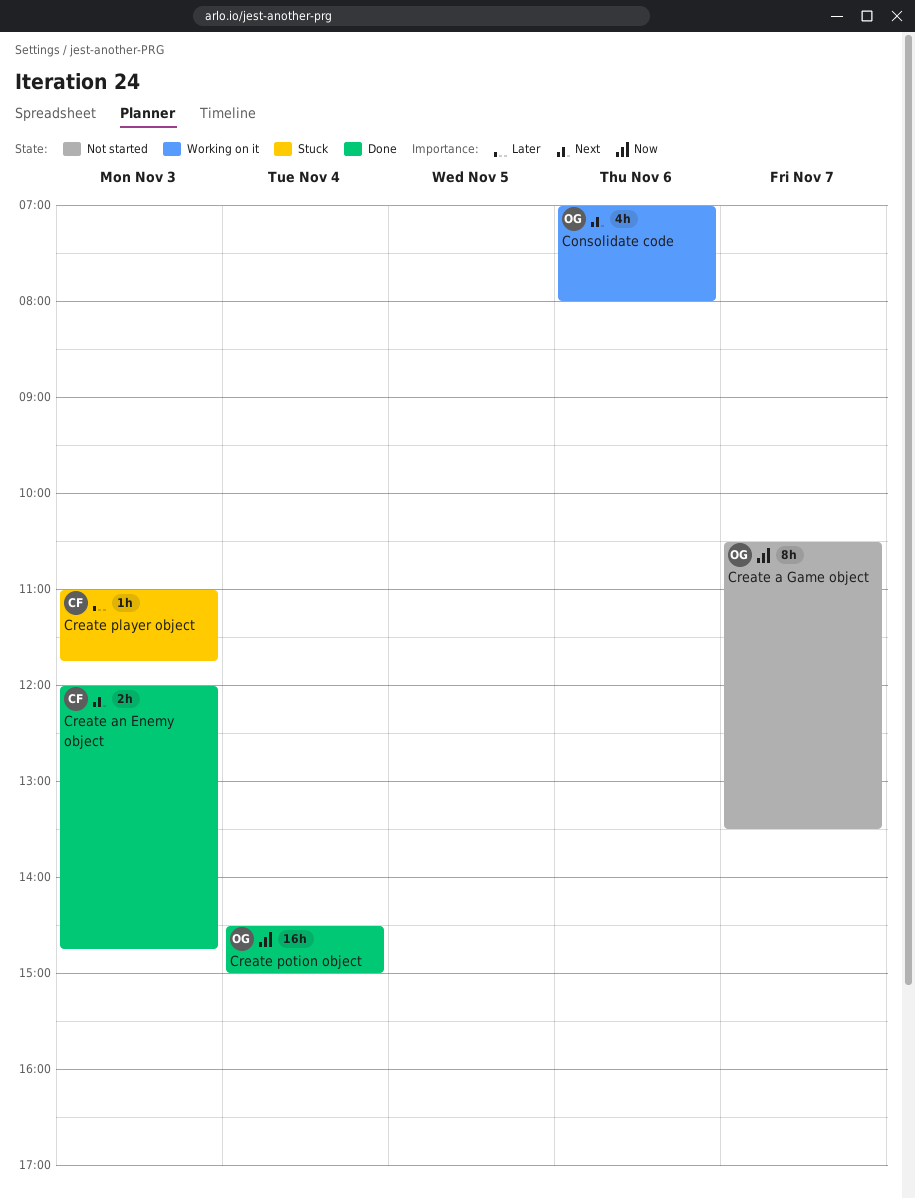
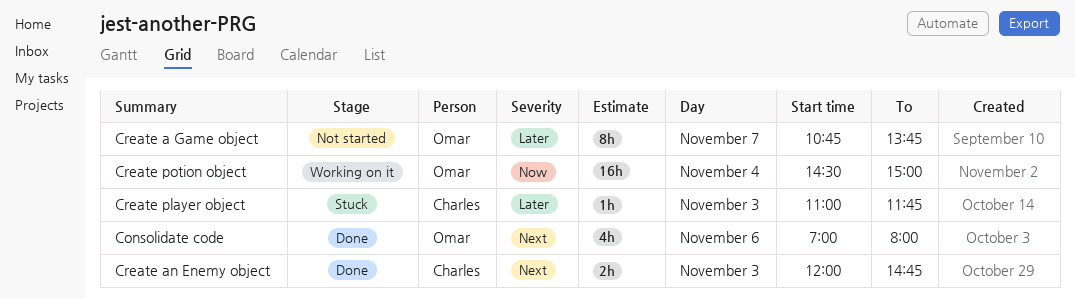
Consolidate code, status: Working on it -> Done
Create a Game object, priority: Now -> Later
Create a Game object, begins: 10:30 -> 10:45
Create a Game object, ends: 13:30 -> 13:45
Create potion object, status: Done -> Working on it

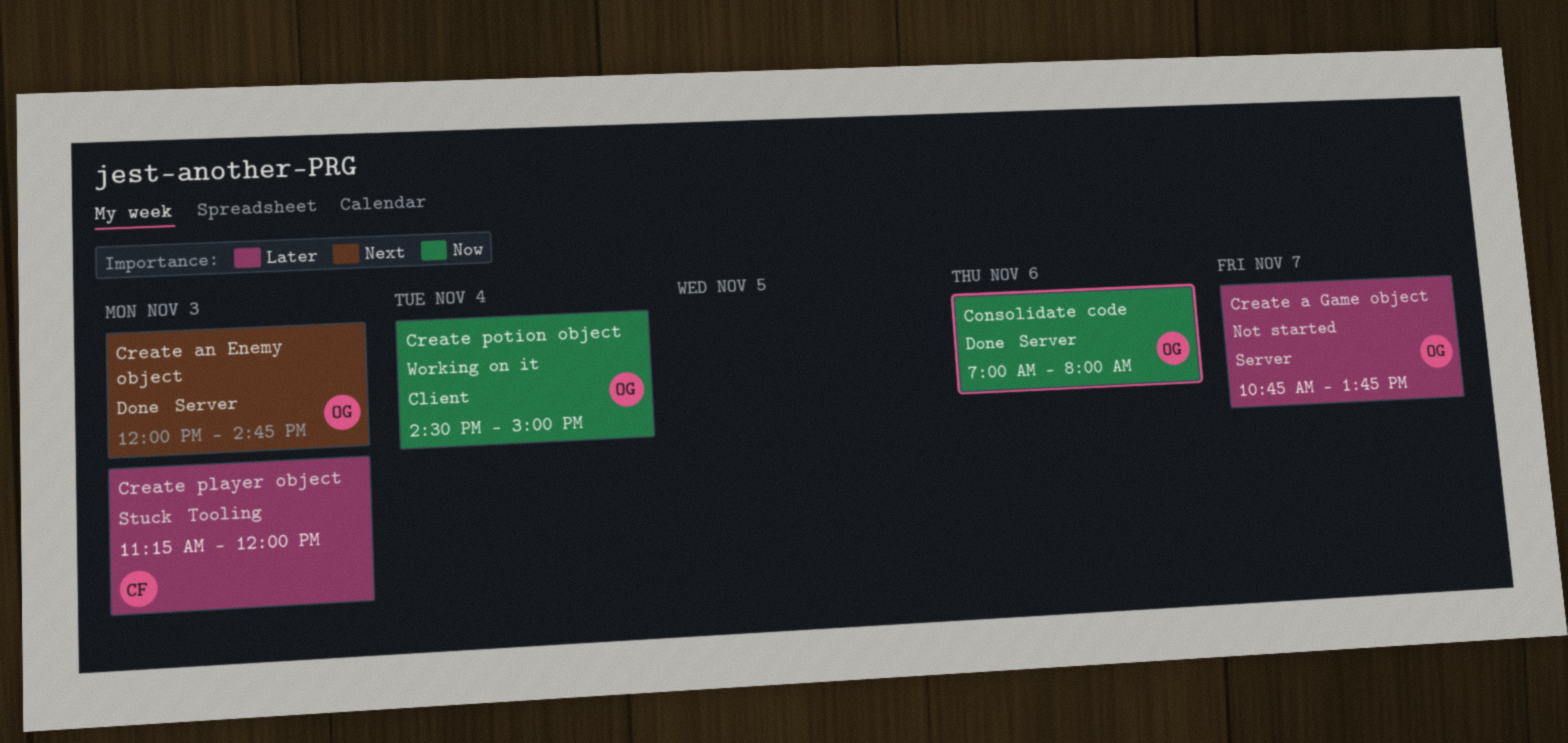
Consolidate code, priority: Next -> Now
Create an Enemy object, owner: Charles -> Omar
Create player object, begins: 11:00 -> 11:15
Create player object, ends: 11:45 -> 12:00

